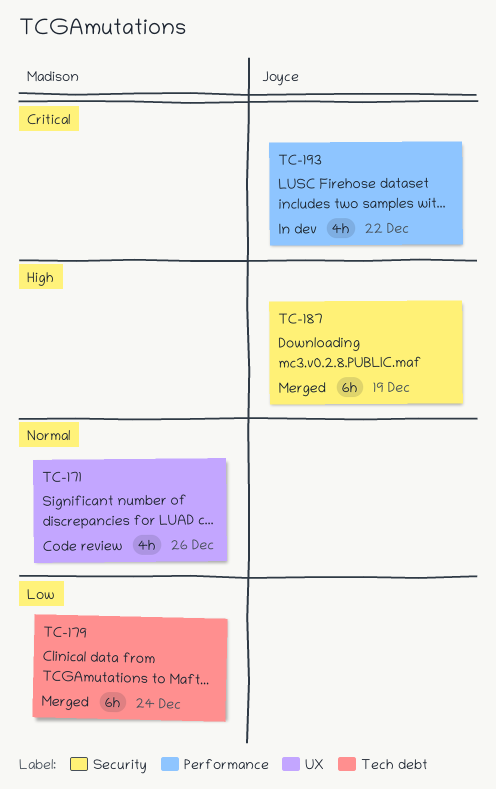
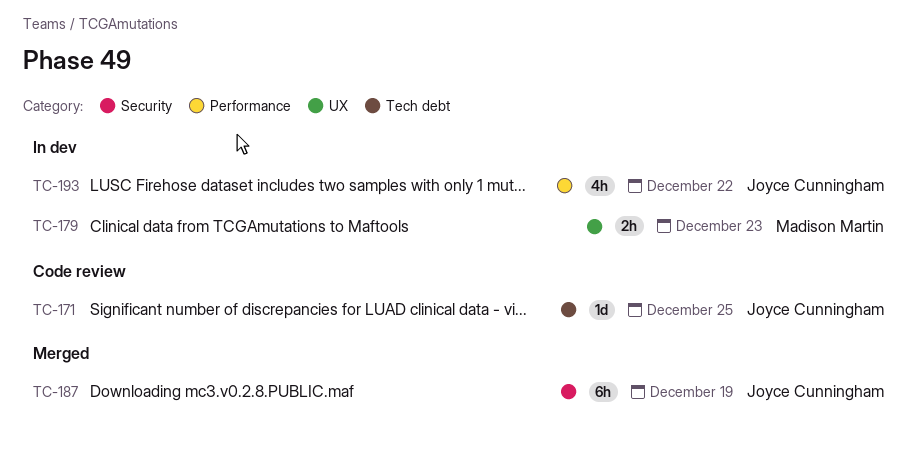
TC-171, owner: Madison Martin -> Joyce Cunningham
TC-171, label: UX -> Tech debt
TC-171, estimate: 4h -> 1d
TC-171, due: Dec 26 -> Dec 25
TC-179, status: Merged -> In dev
TC-179, label: Tech debt -> UX
TC-179, estimate: 6h -> 2h
TC-179, due: Dec 24 -> Dec 23

